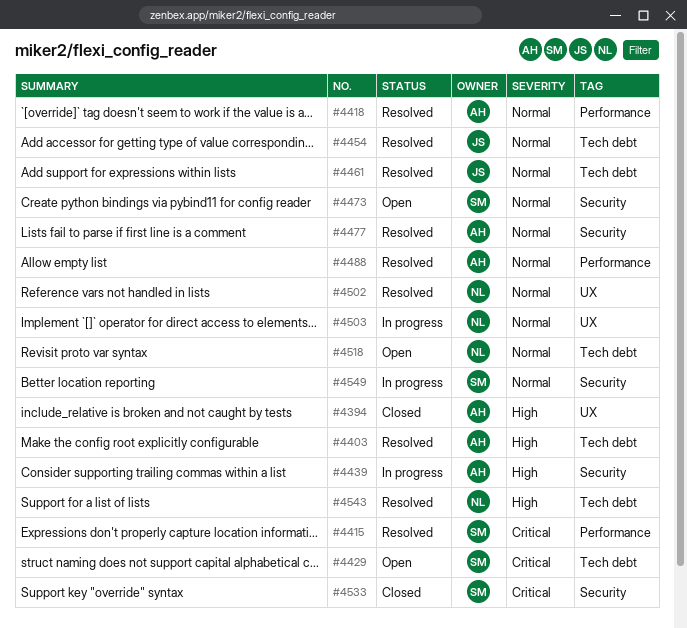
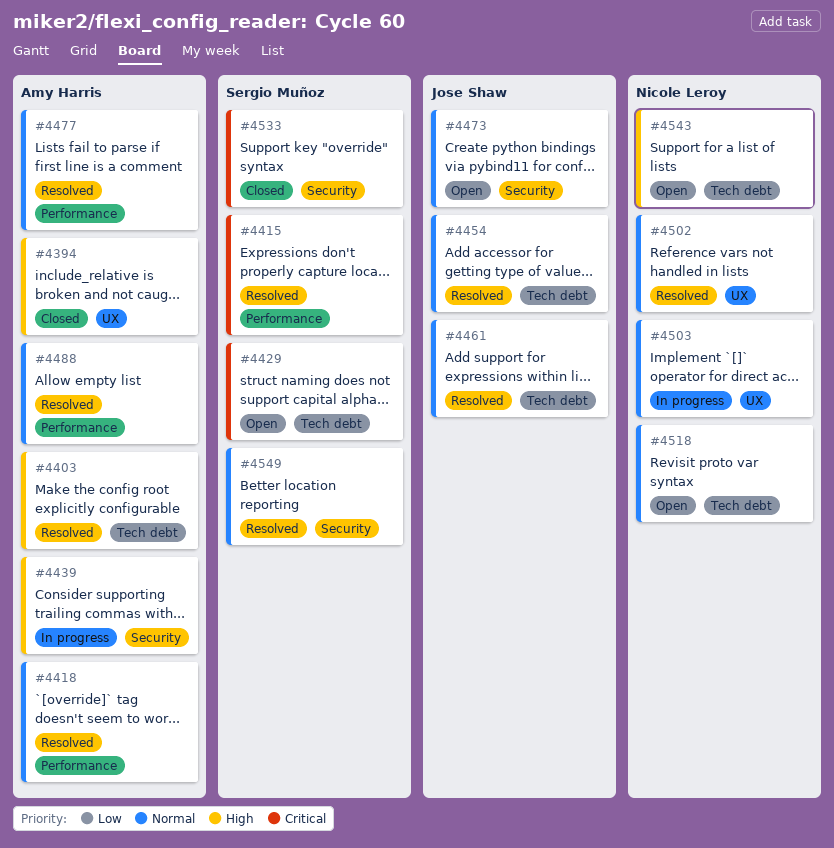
#4473, owner: Sergio Muñoz -> Jose Shaw
#4477, label: Security -> Performance
#4543, status: Resolved -> Open
#4549, status: In progress -> Resolved

